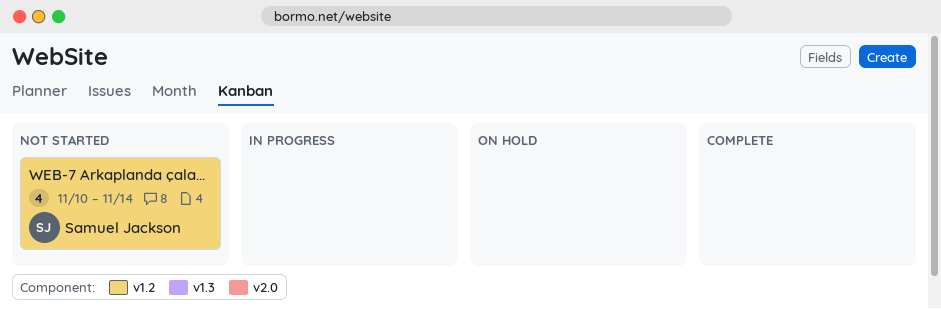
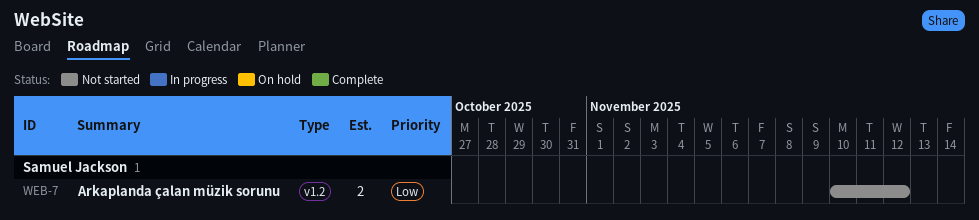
WEB-7, estimate: 4 -> 2
WEB-7, due: Nov 14 -> Nov 12

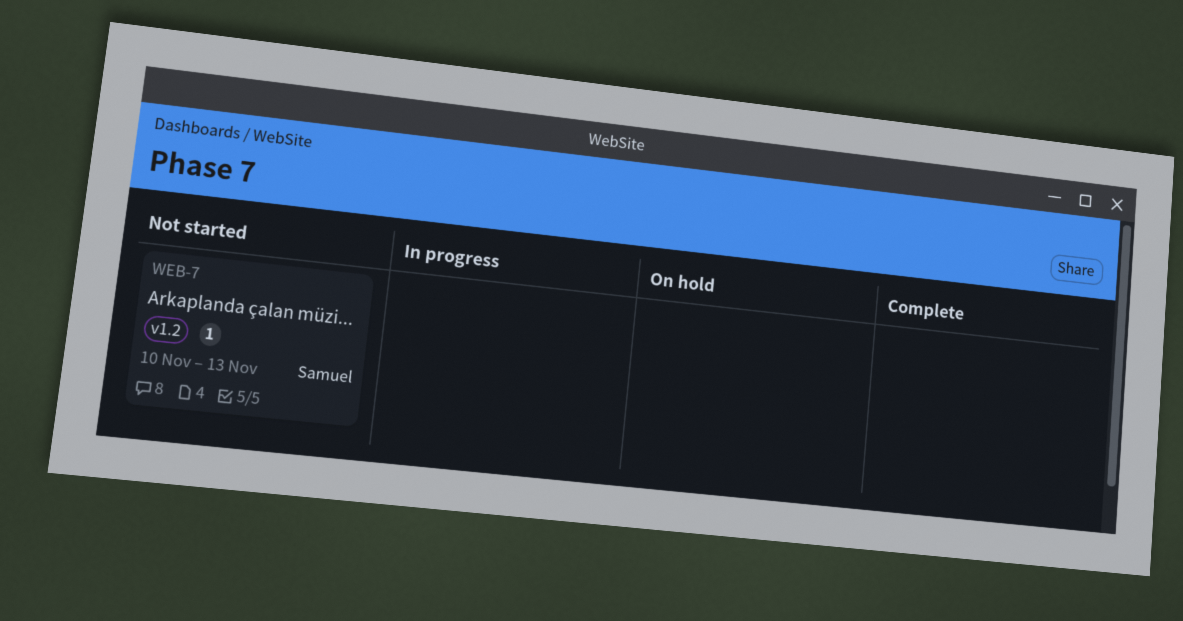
WEB-7, estimate: 2 -> 1
WEB-7, due: Nov 12 -> Nov 13

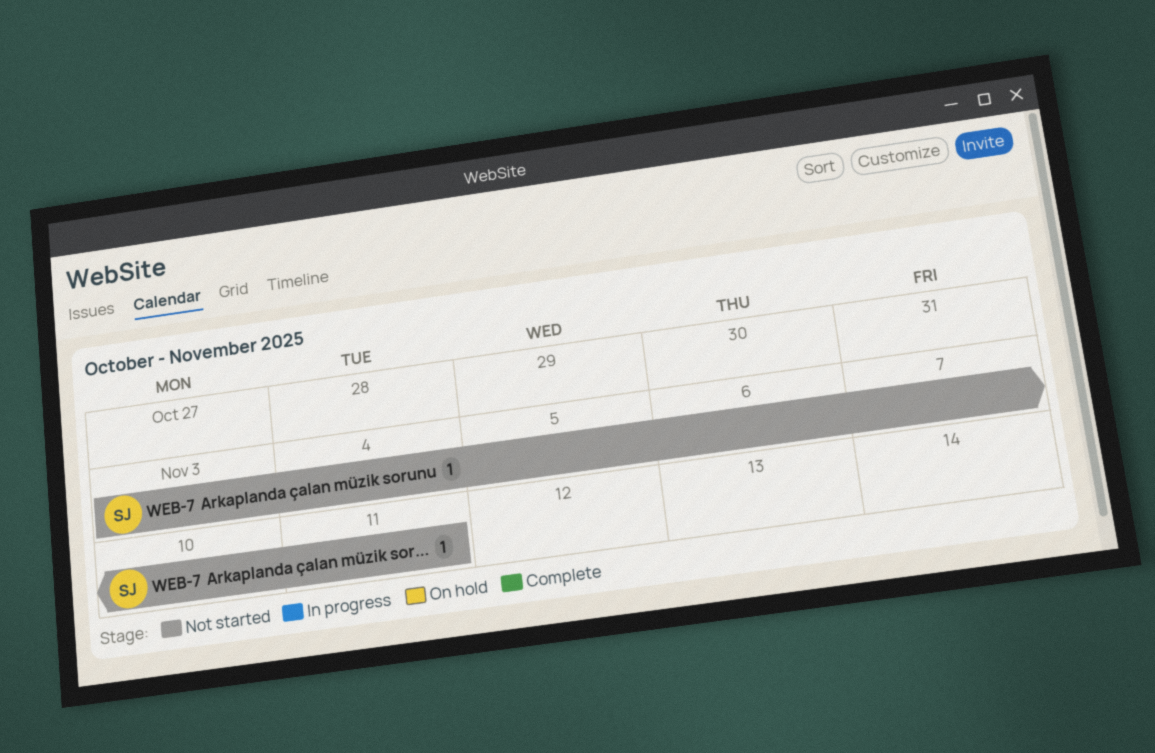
WEB-7, start: Nov 10 -> Nov 3
WEB-7, due: Nov 13 -> Nov 11

